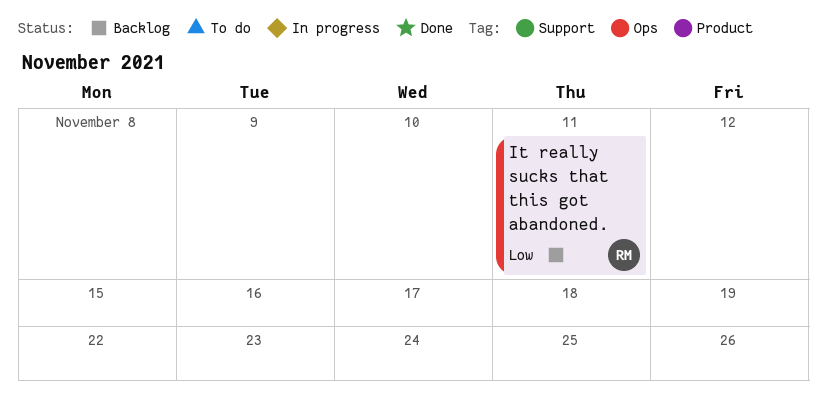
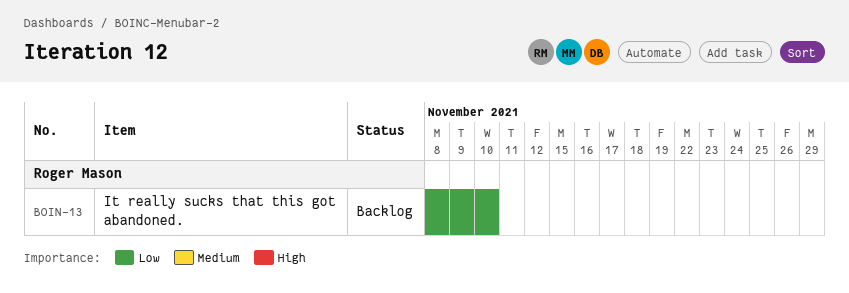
It really sucks that this got abandoned., due: Nov 11 -> Nov 10

